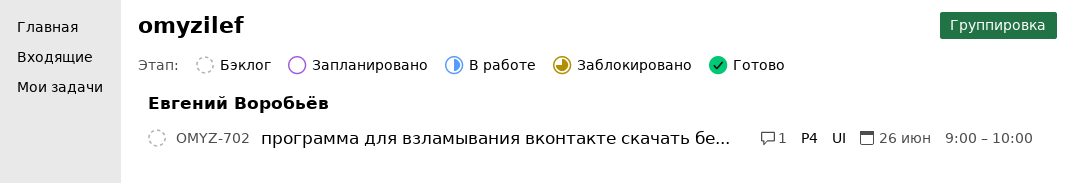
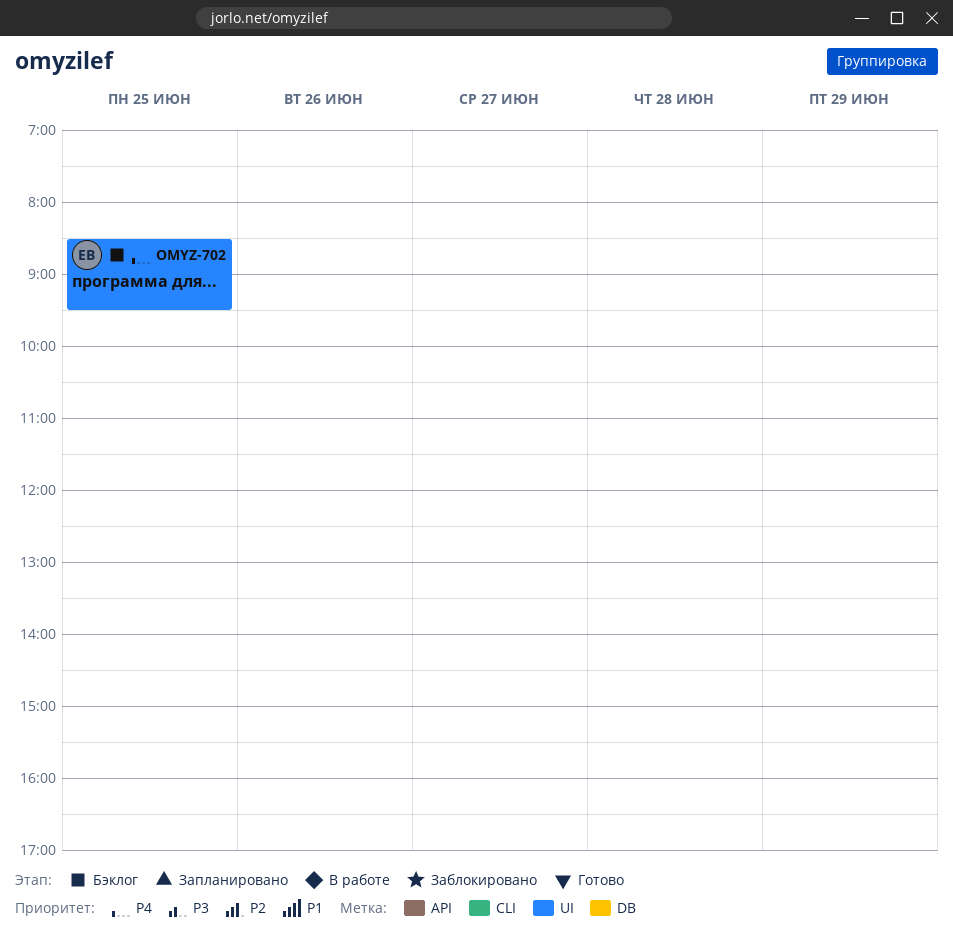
OMYZ-702, day: Jun 26 -> Jun 25
OMYZ-702, begins: 09:00 -> 08:30
OMYZ-702, ends: 10:00 -> 09:30

